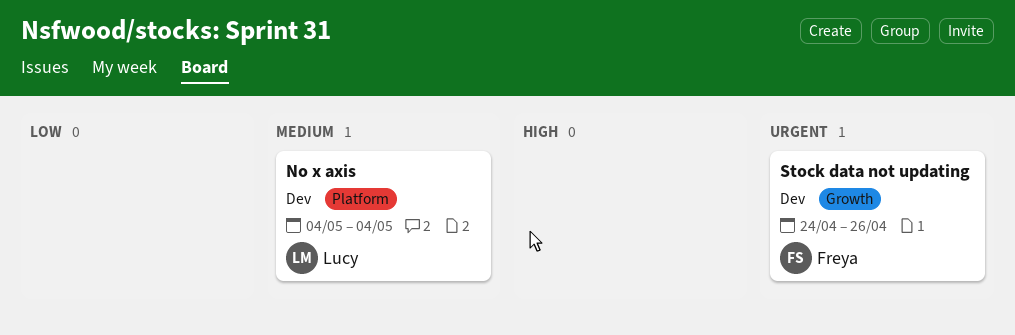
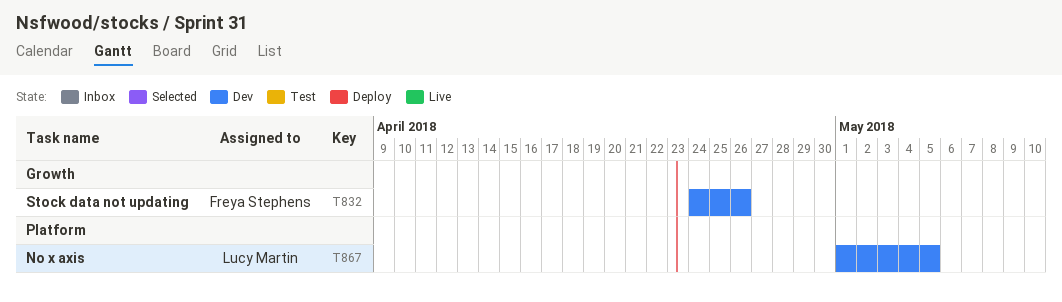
No x axis, start: May 4 -> May 1
No x axis, due: May 4 -> May 5

